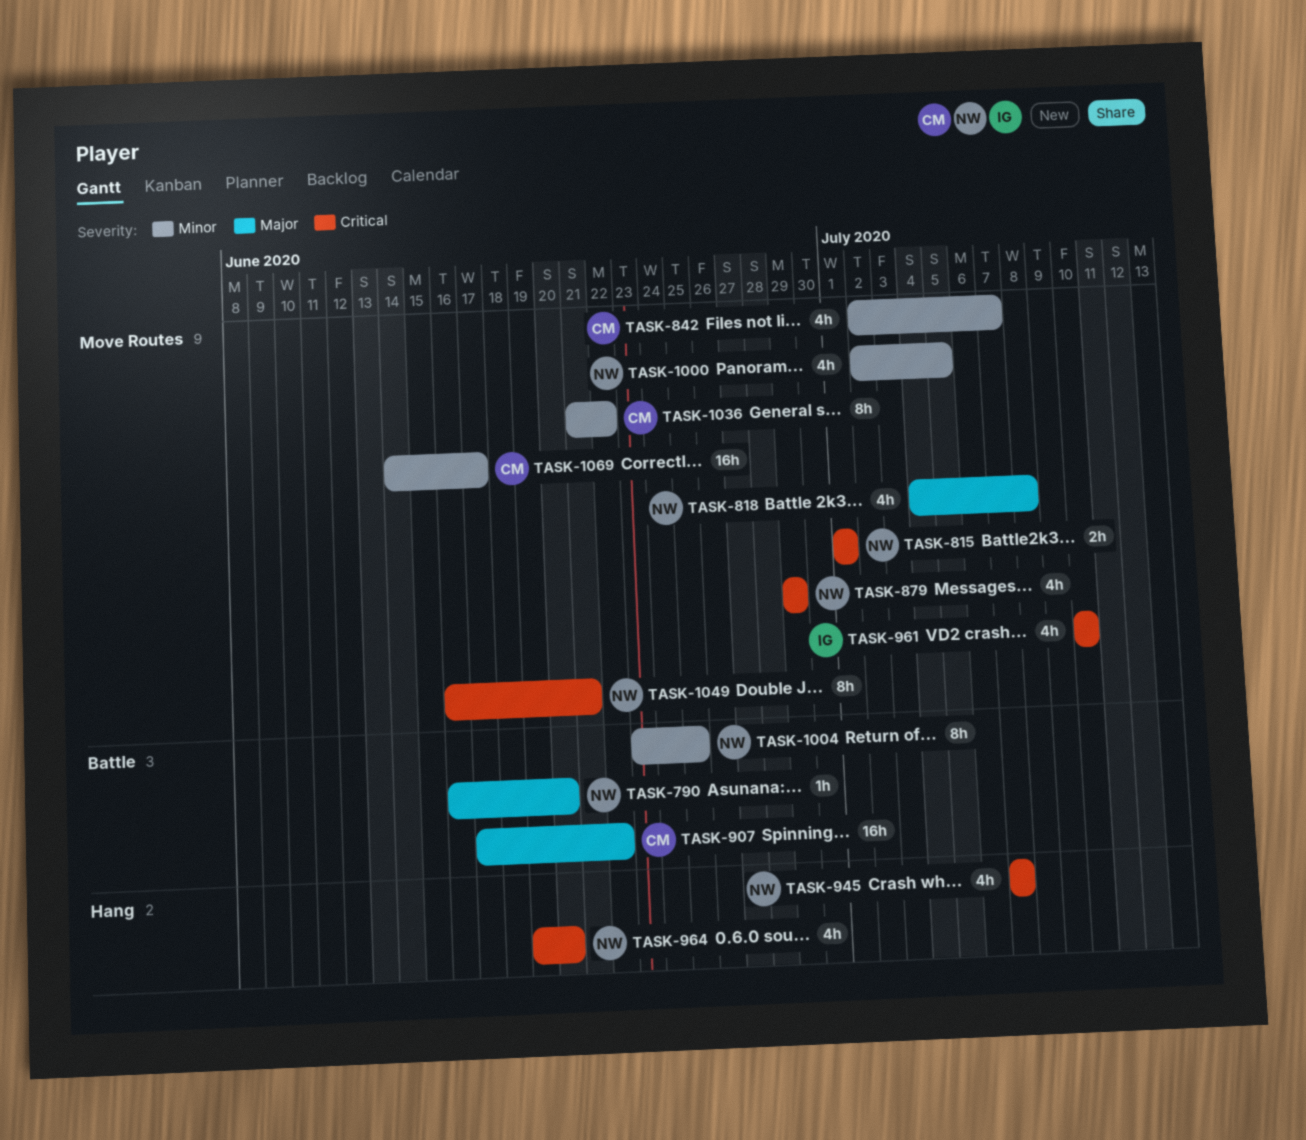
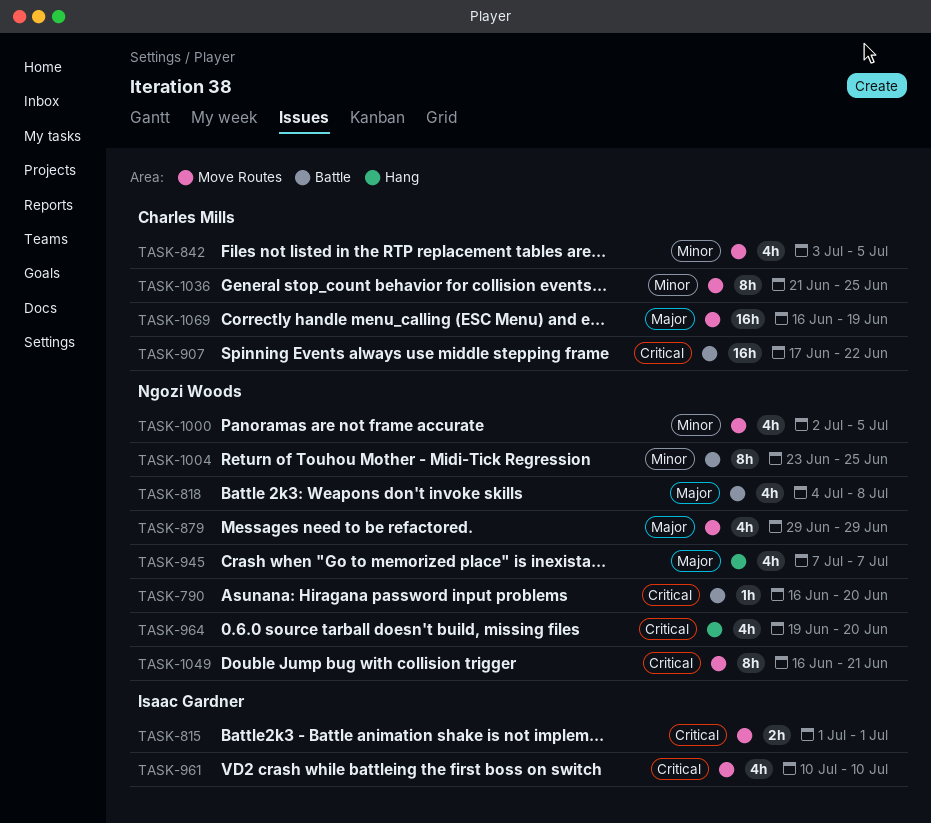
TASK-790, priority: Major -> Critical
TASK-815, owner: Ngozi Woods -> Isaac Gardner
TASK-818, label: Move Routes -> Battle
TASK-842, start: Jul 2 -> Jul 3
TASK-842, due: Jul 7 -> Jul 5
TASK-879, priority: Critical -> Major
TASK-907, priority: Major -> Critical
TASK-945, priority: Critical -> Major
TASK-1036, due: Jun 22 -> Jun 25
TASK-1069, priority: Minor -> Major
TASK-1069, start: Jun 14 -> Jun 16
TASK-1069, due: Jun 17 -> Jun 19

